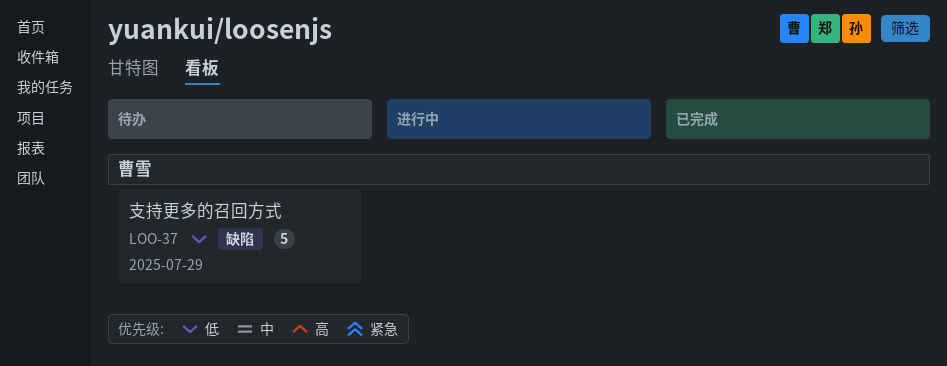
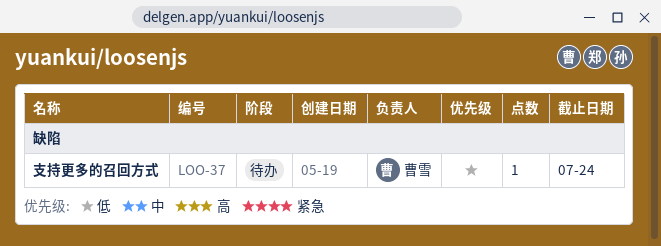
LOO-37, estimate: 5 -> 1
LOO-37, due: Jul 29 -> Jul 24

